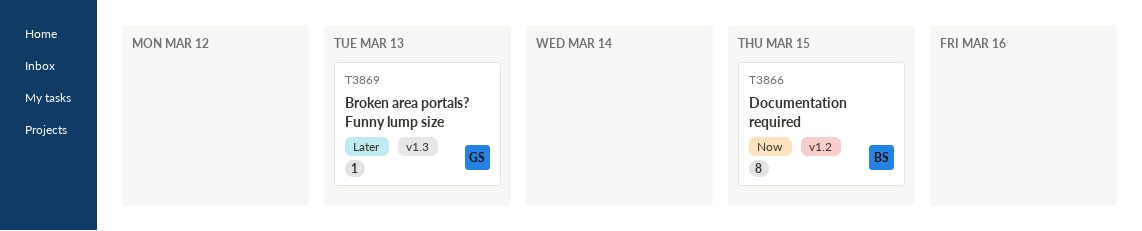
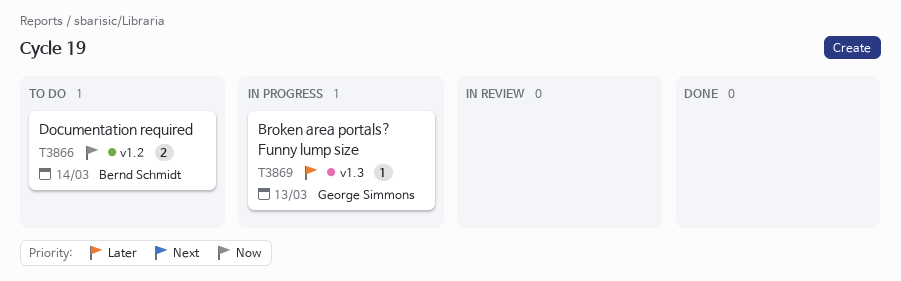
T3866, estimate: 8 -> 2
T3866, due: Mar 15 -> Mar 14

